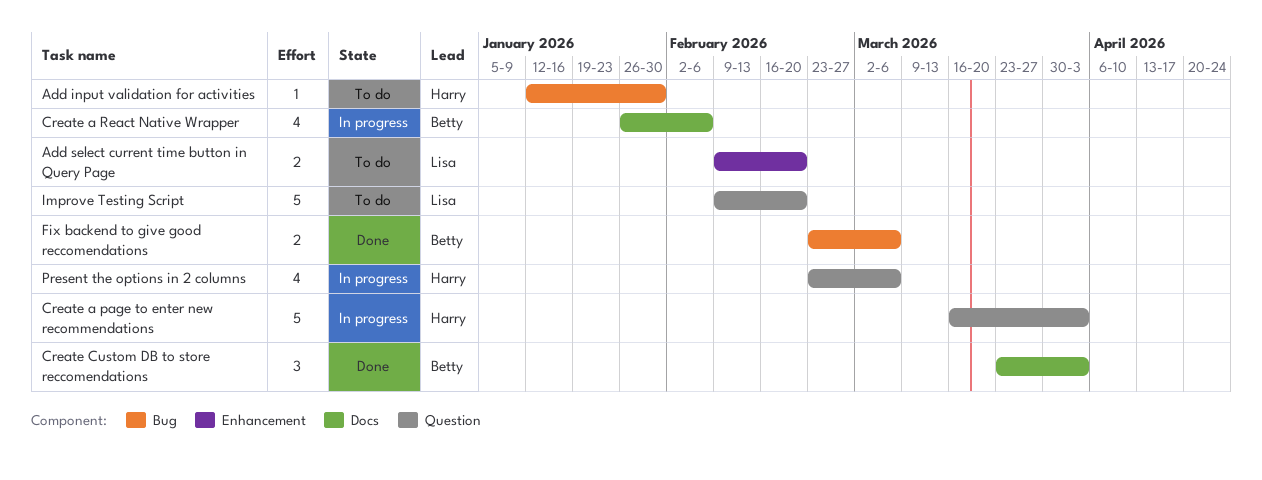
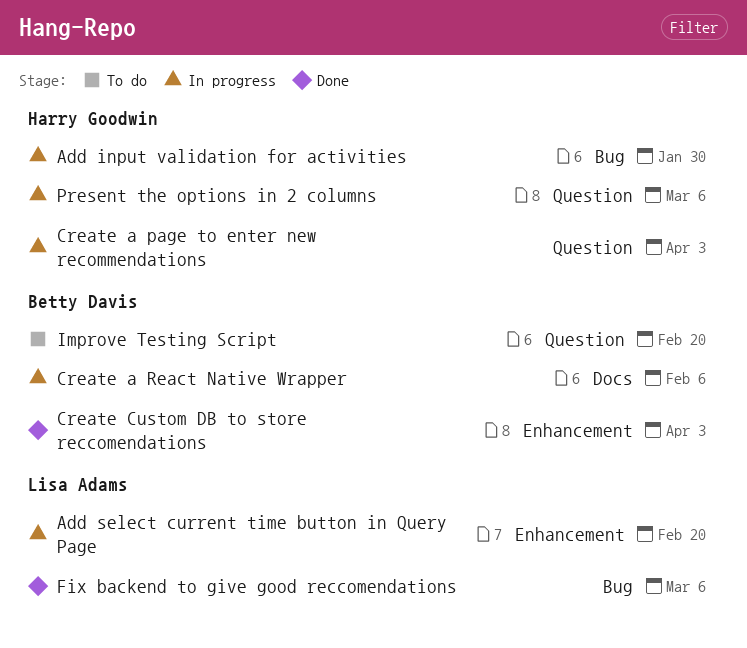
Add input validation for activities, status: To do -> In progress
Add select current time button in Query Page, status: To do -> In progress
Create Custom DB to store reccomendations, label: Docs -> Enhancement
Fix backend to give good reccomendations, owner: Betty Davis -> Lisa Adams
Improve Testing Script, owner: Lisa Adams -> Betty Davis

